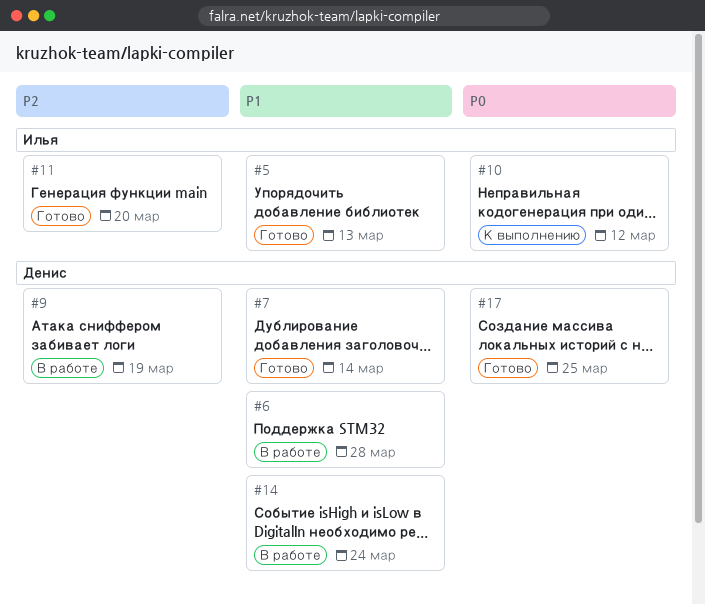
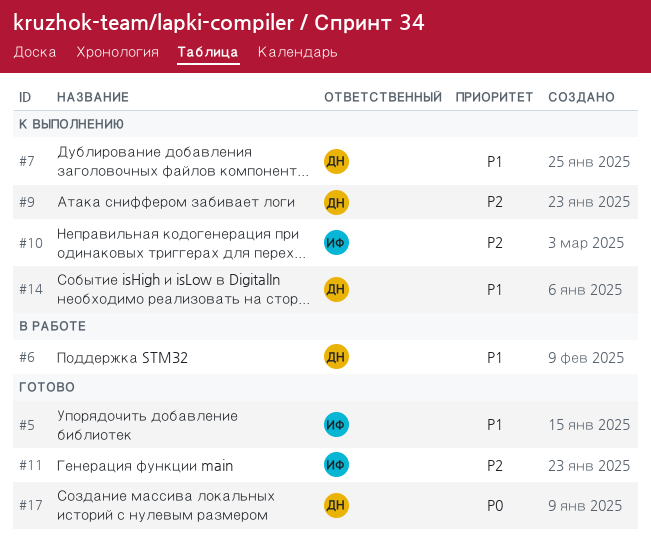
#7, status: Готово -> К выполнению
#9, status: В работе -> К выполнению
#10, priority: P0 -> P2
#14, status: В работе -> К выполнению

